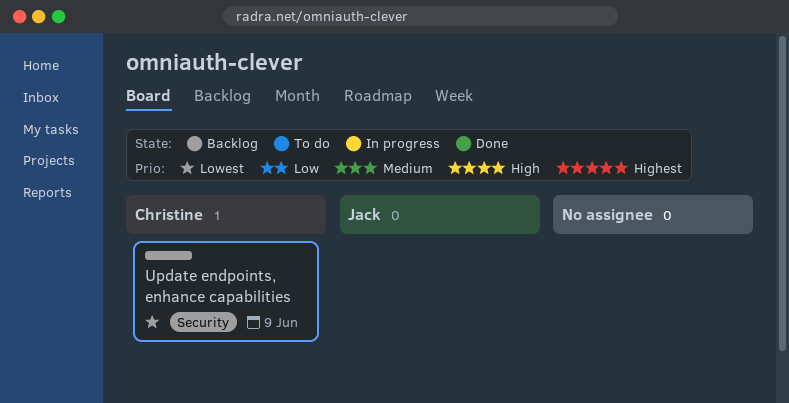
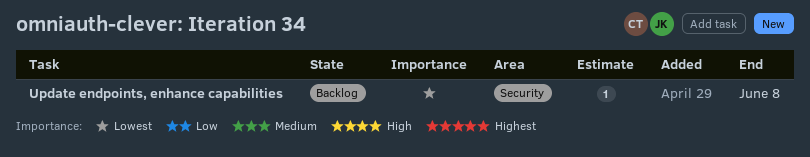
Update endpoints, enhance capabilities, due: Jun 9 -> Jun 8

